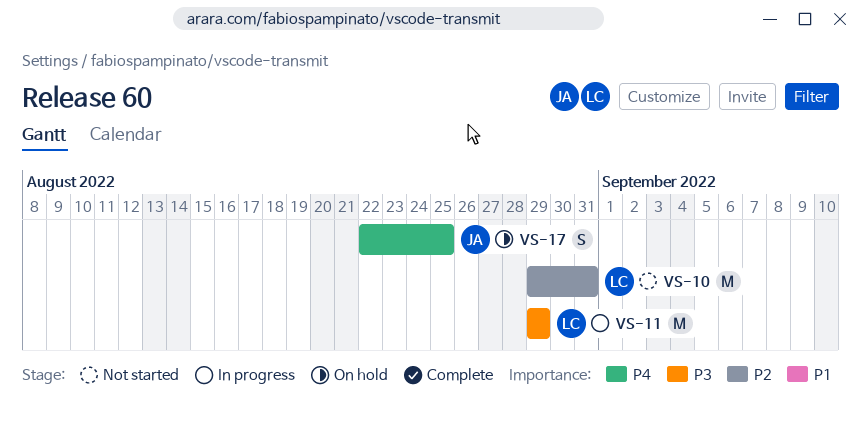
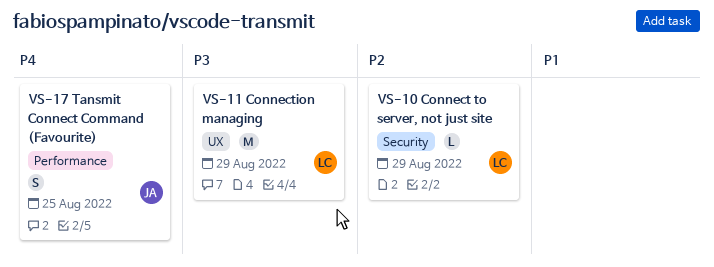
VS-10, estimate: M -> L
VS-10, due: Aug 31 -> Aug 29

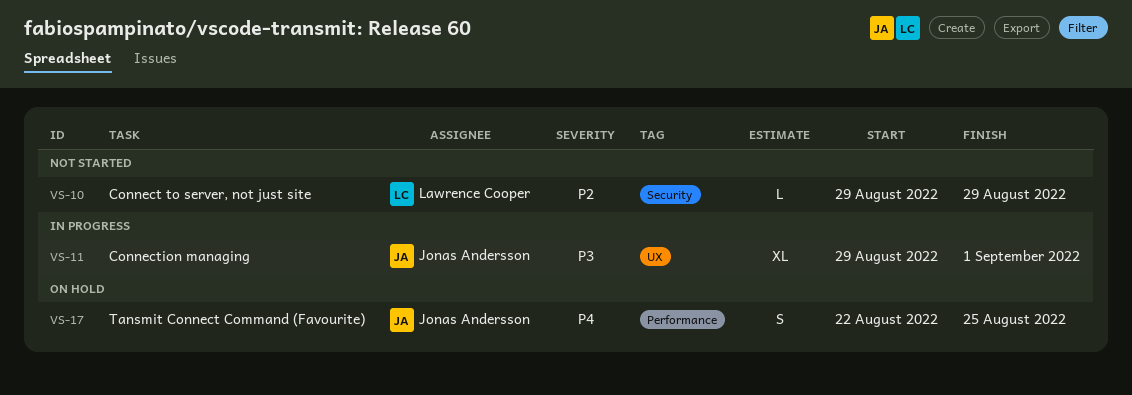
VS-11, owner: Lawrence Cooper -> Jonas Andersson
VS-11, estimate: M -> XL
VS-11, due: Aug 29 -> Sep 1

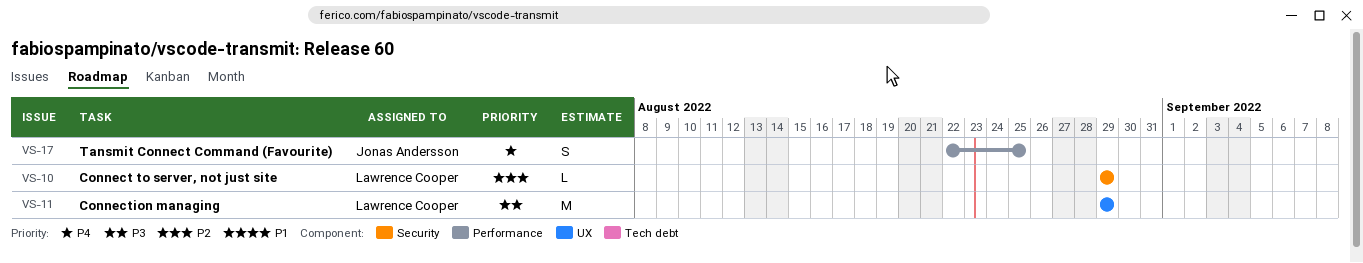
VS-11, owner: Jonas Andersson -> Lawrence Cooper
VS-11, estimate: XL -> M
VS-11, due: Sep 1 -> Aug 29

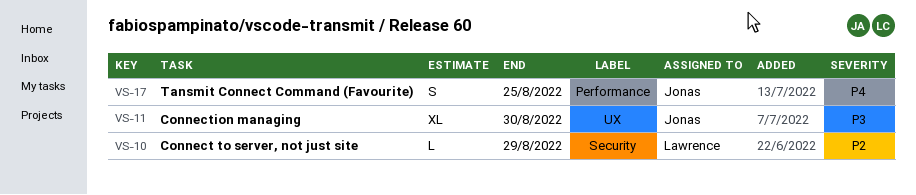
VS-11, owner: Lawrence Cooper -> Jonas Andersson
VS-11, estimate: M -> XL
VS-11, due: Aug 29 -> Aug 30

